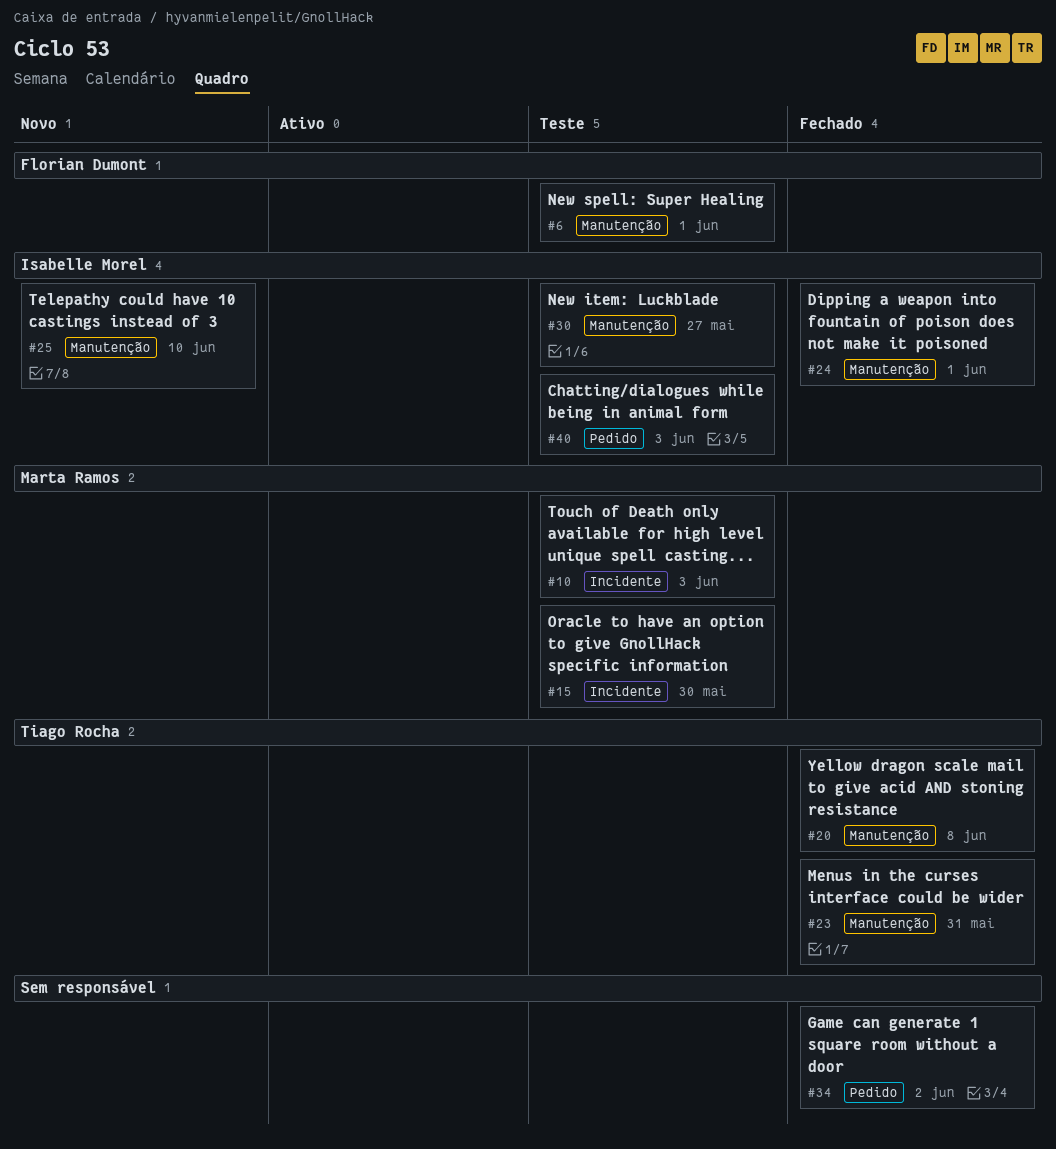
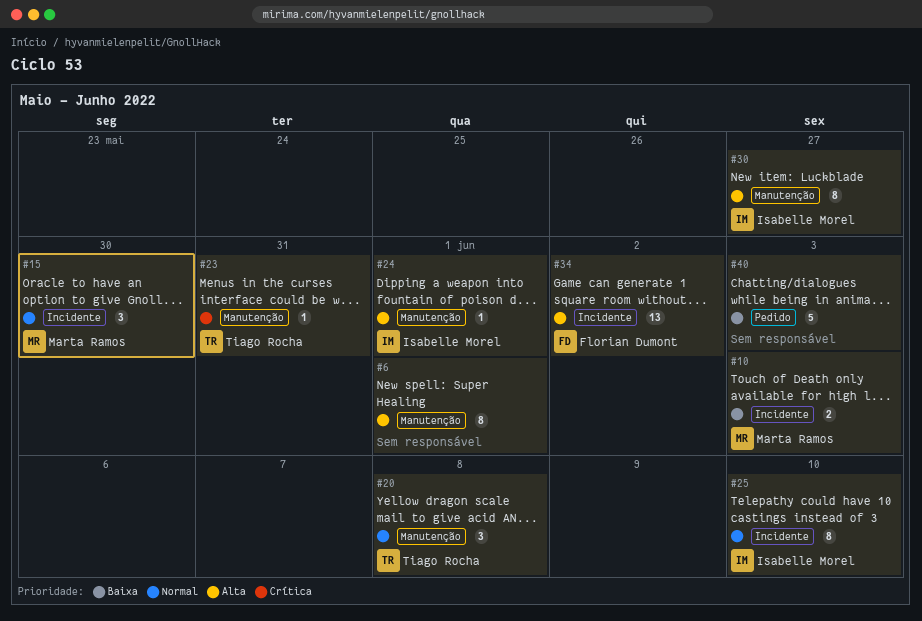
#6, owner: Florian Dumont -> none
#25, label: Manutenção -> Incidente
#34, owner: none -> Florian Dumont
#34, label: Pedido -> Incidente
#40, owner: Isabelle Morel -> none

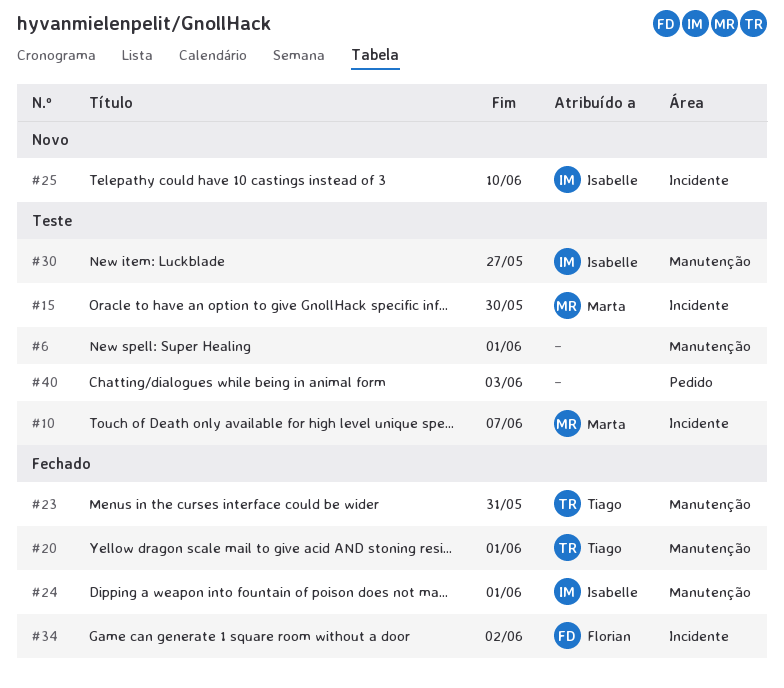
#10, due: Jun 3 -> Jun 7
#20, due: Jun 8 -> Jun 1

